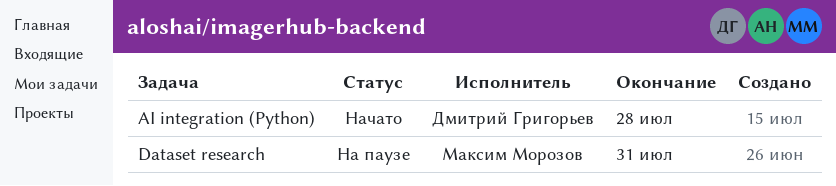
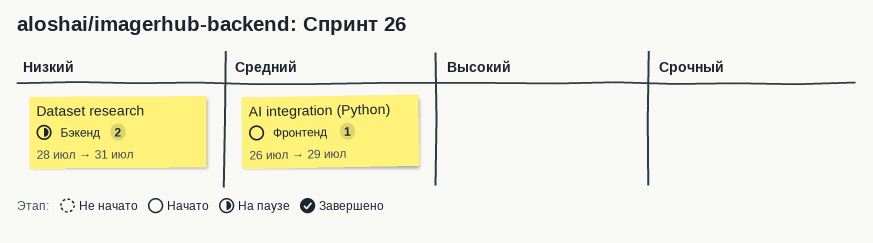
AI integration (Python), due: Jul 28 -> Jul 29

